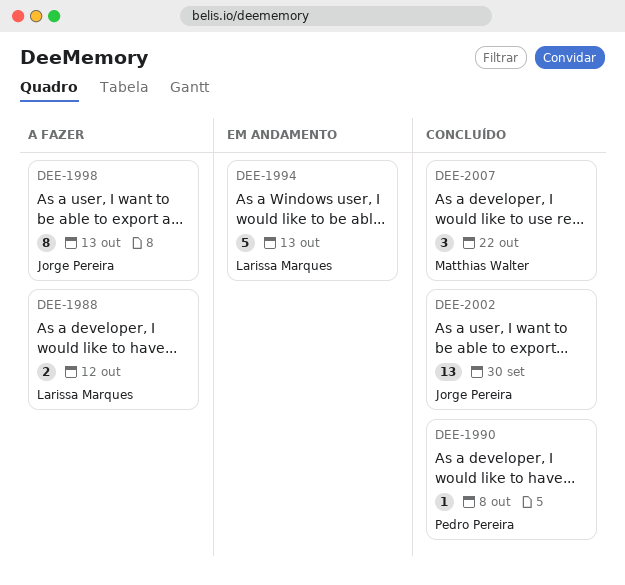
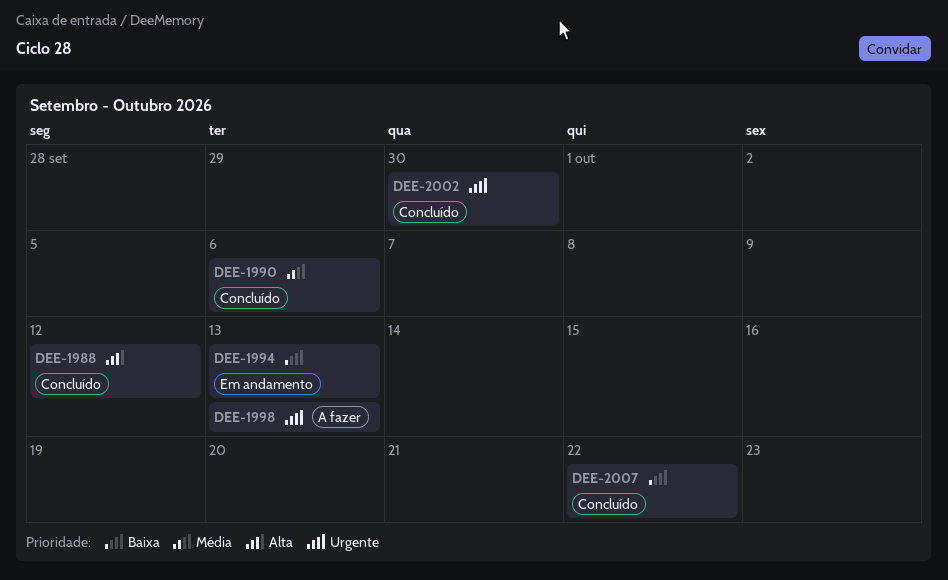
DEE-1988, status: A fazer -> Concluído
DEE-1990, due: Oct 8 -> Oct 6

